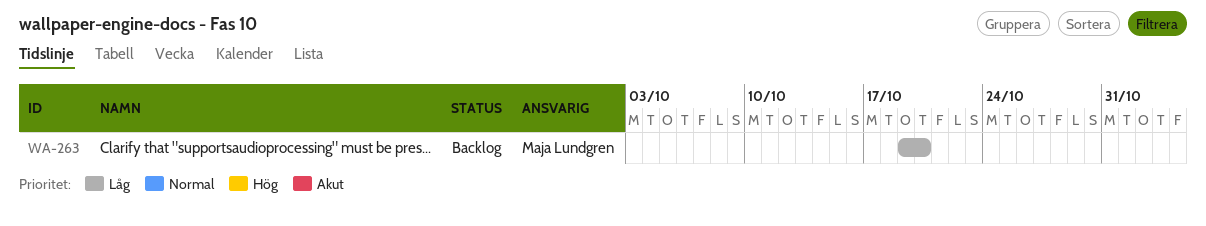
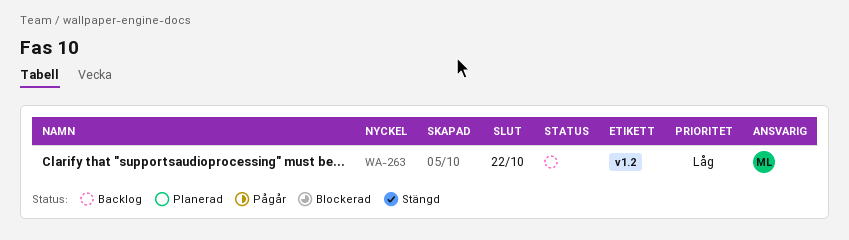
WA-263, due: Oct 20 -> Oct 22

